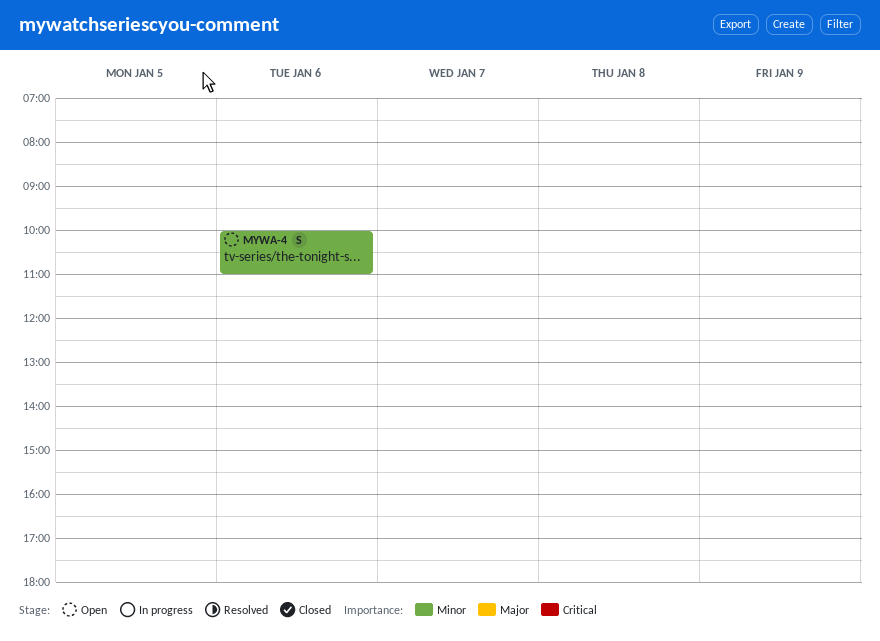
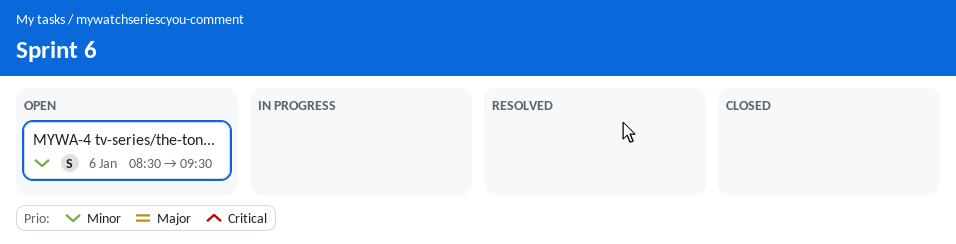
MYWA-4, begins: 10:00 -> 08:30
MYWA-4, ends: 11:00 -> 09:30

